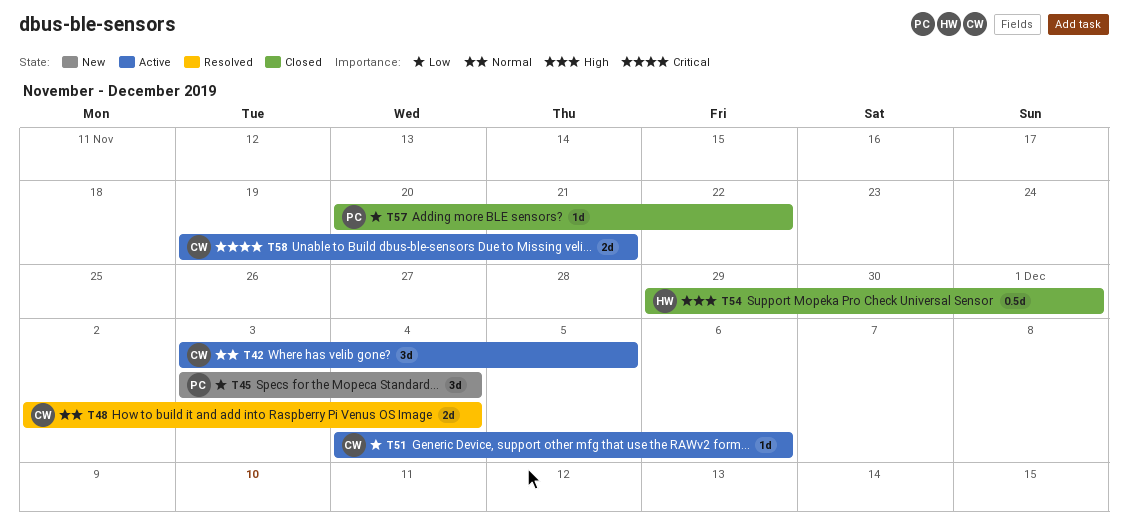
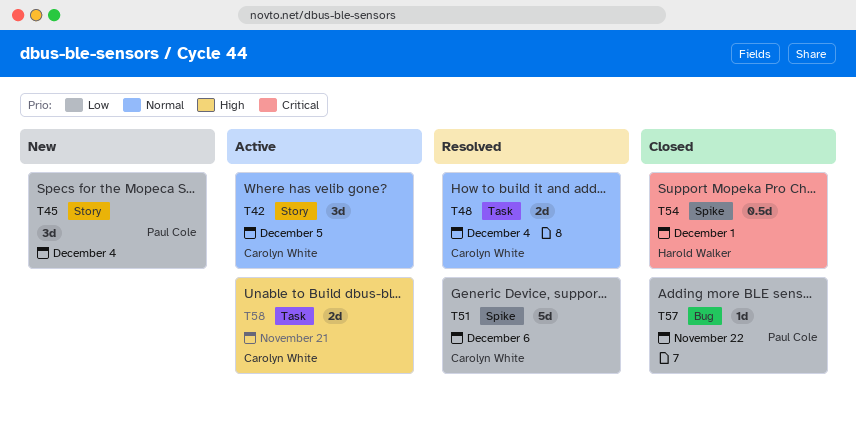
T51, status: Active -> Resolved
T51, estimate: 1d -> 5d
T54, priority: High -> Critical
T58, priority: Critical -> High

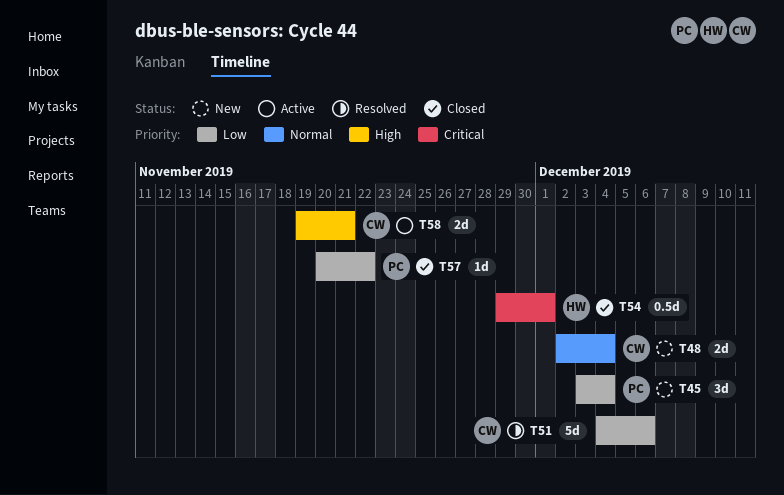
T42: present -> none
T48, status: Resolved -> New

